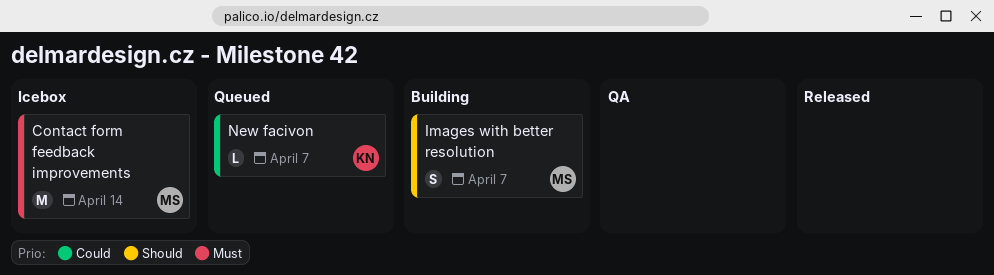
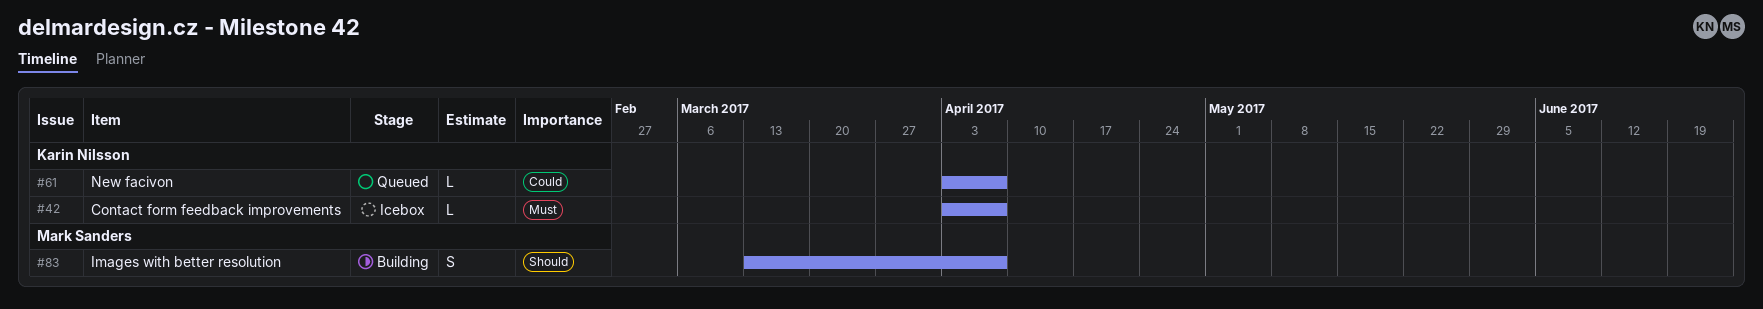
Contact form feedback improvements, owner: Mark Sanders -> Karin Nilsson
Contact form feedback improvements, estimate: M -> L
Contact form feedback improvements, due: Apr 14 -> Apr 7

